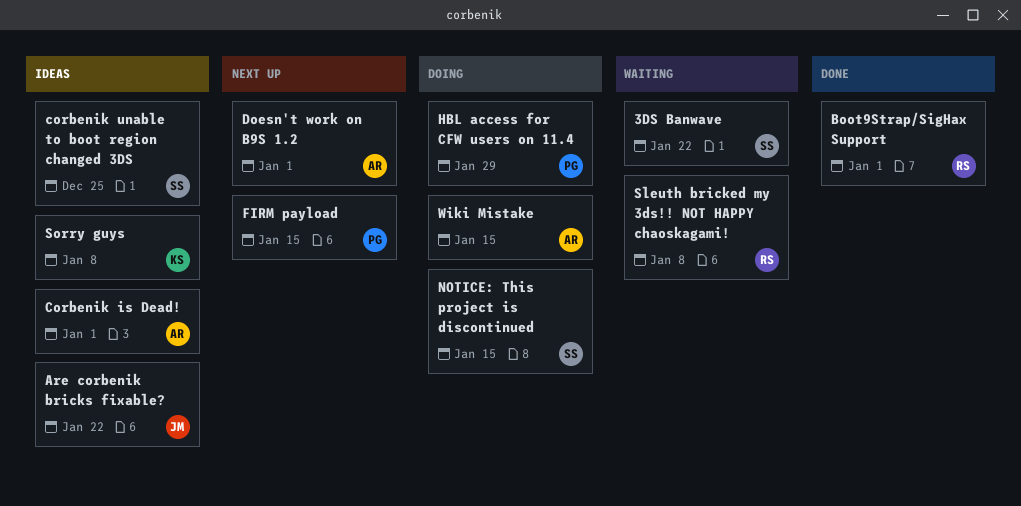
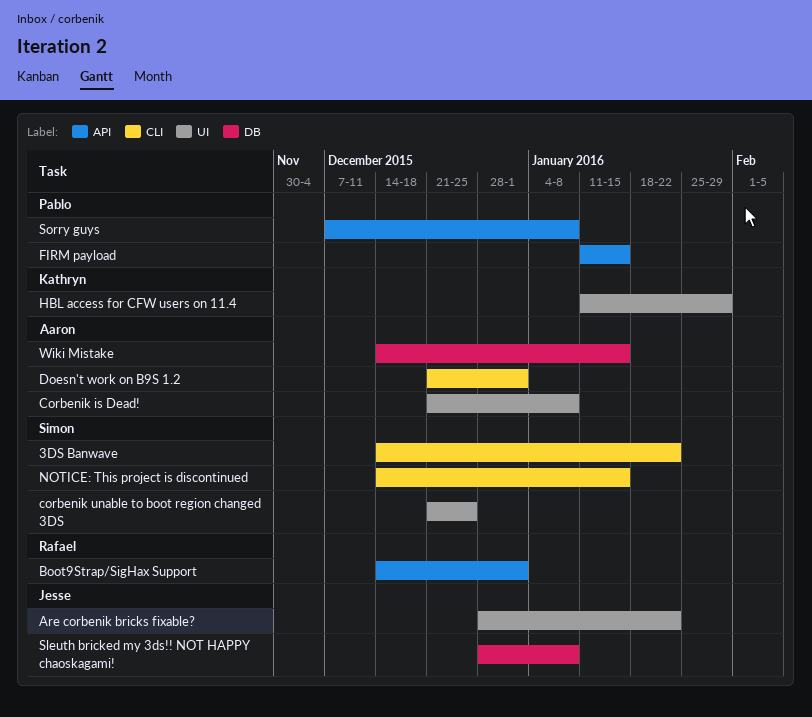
Corbenik is Dead!, due: Jan 1 -> Jan 8
HBL access for CFW users on 11.4, owner: Pablo -> Kathryn
Sleuth bricked my 3ds!! NOT HAPPY chaoskagami!, owner: Rafael -> Jesse
Sorry guys, owner: Kathryn -> Pablo

